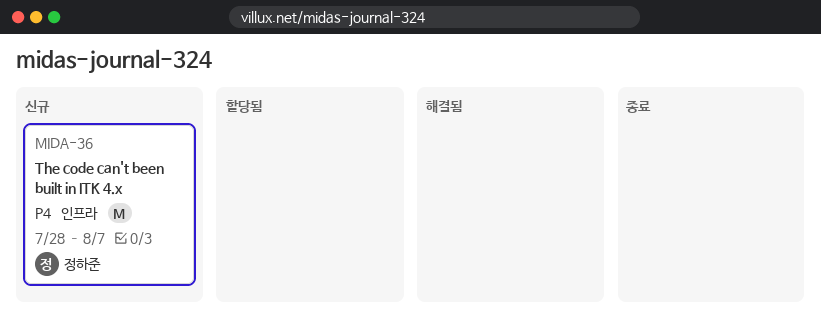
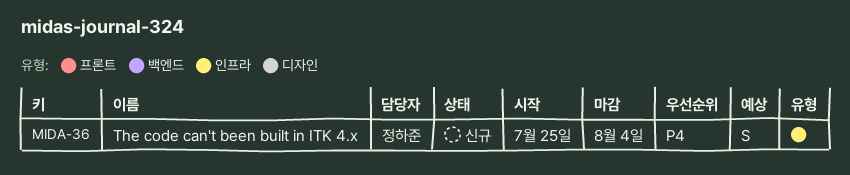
MIDA-36, estimate: M -> S
MIDA-36, start: Jul 28 -> Jul 25
MIDA-36, due: Aug 7 -> Aug 4

